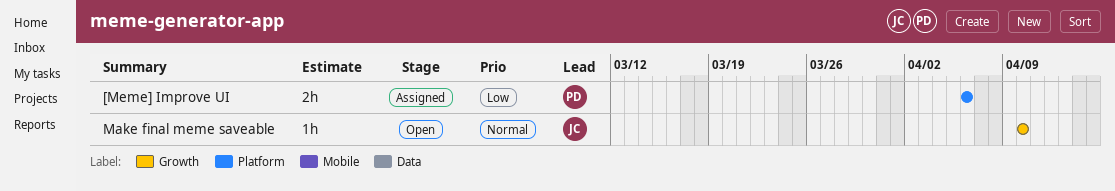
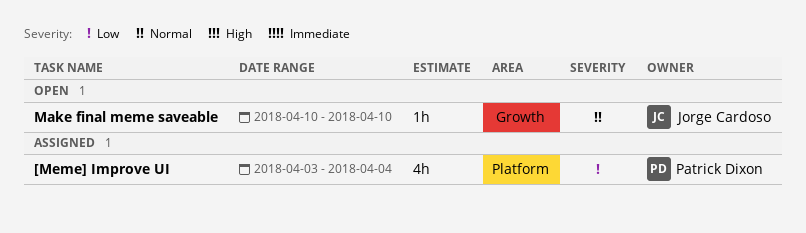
[Meme] Improve UI, estimate: 2h -> 4h
[Meme] Improve UI, start: Apr 6 -> Apr 3
[Meme] Improve UI, due: Apr 6 -> Apr 4

